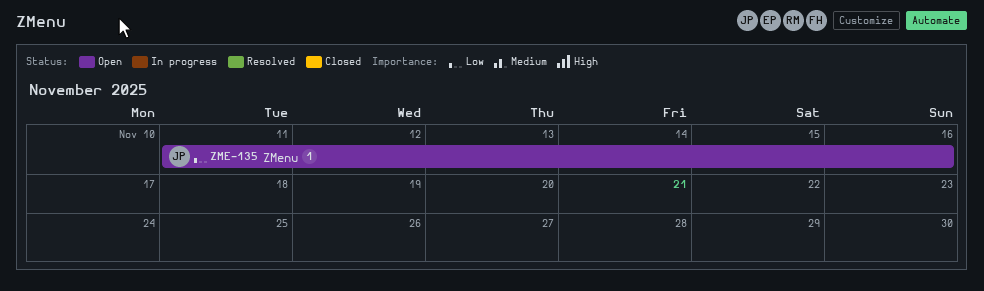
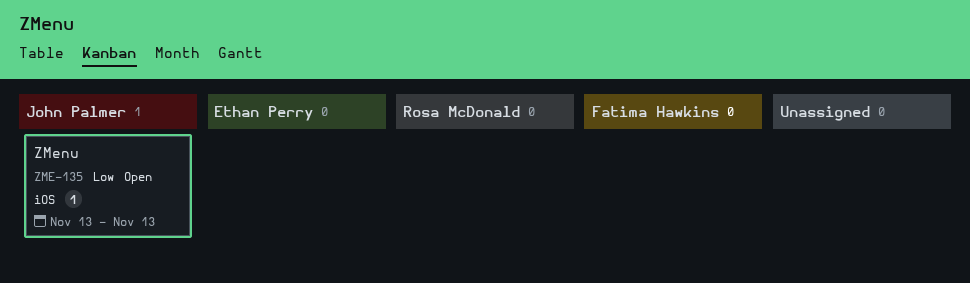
ZME-135, start: Nov 11 -> Nov 13
ZME-135, due: Nov 16 -> Nov 13

